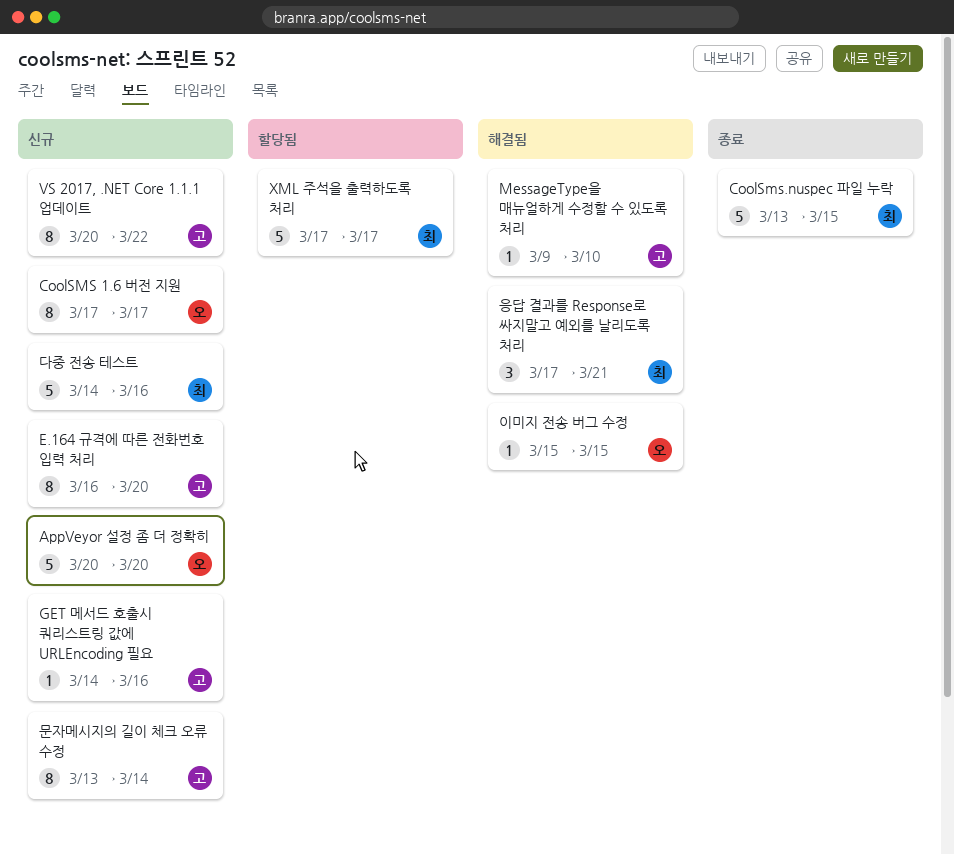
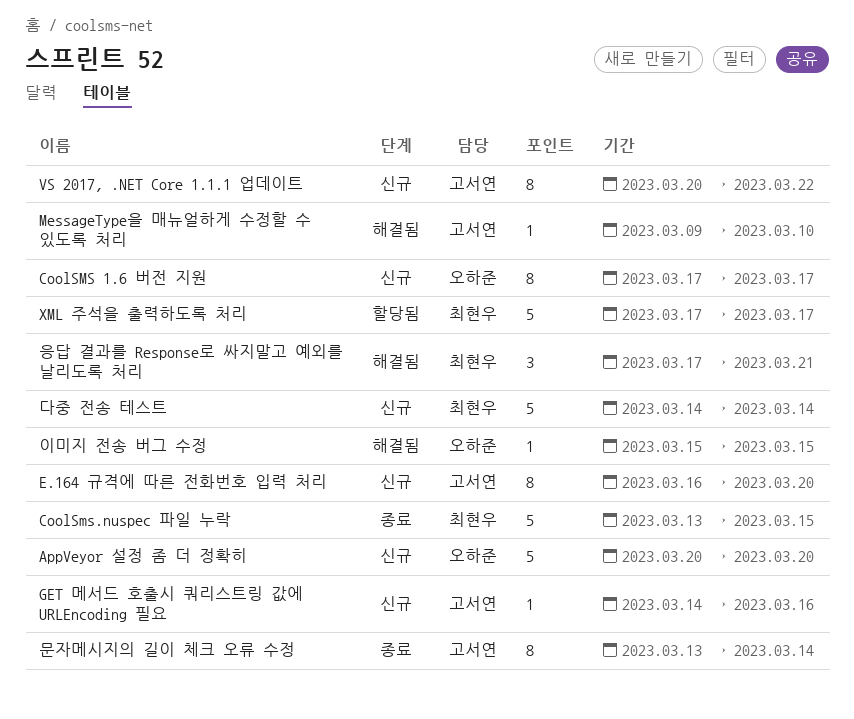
다중 전송 테스트, due: Mar 16 -> Mar 14
문자메시지의 길이 체크 오류 수정, status: 신규 -> 종료

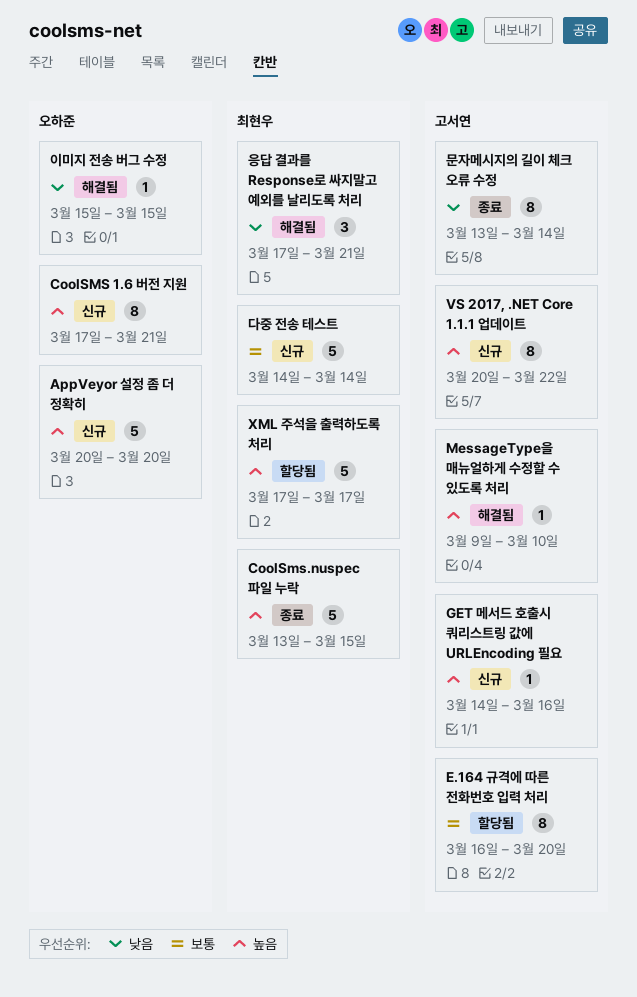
CoolSMS 1.6 버전 지원, due: Mar 17 -> Mar 21
E.164 규격에 따른 전화번호 입력 처리, status: 신규 -> 할당됨

